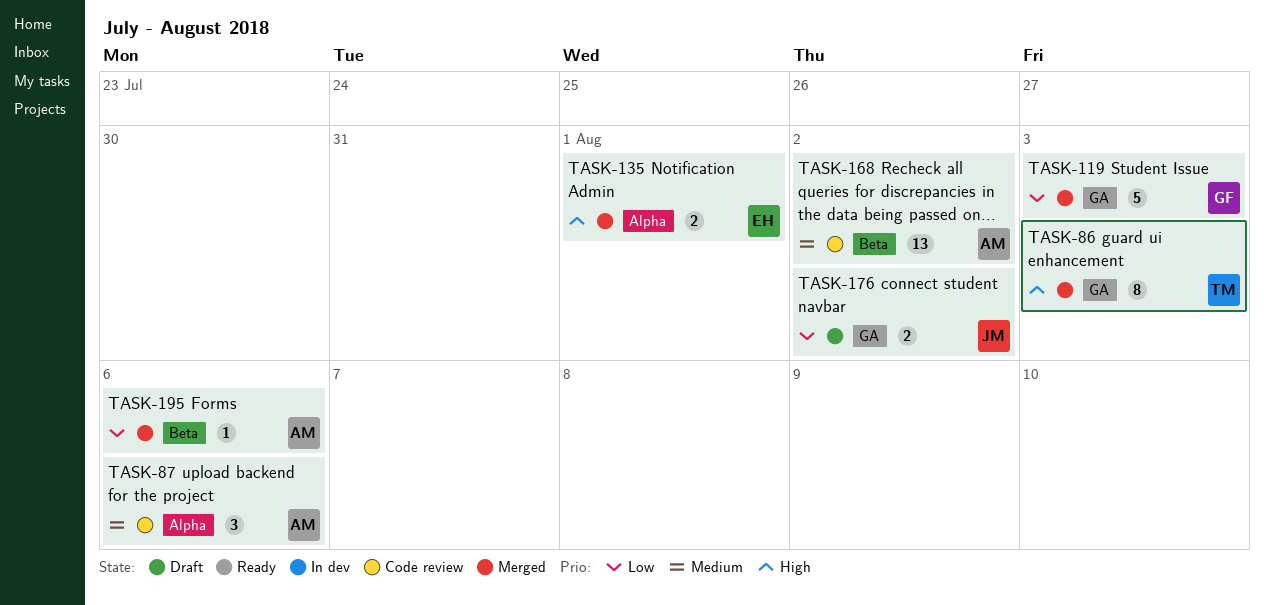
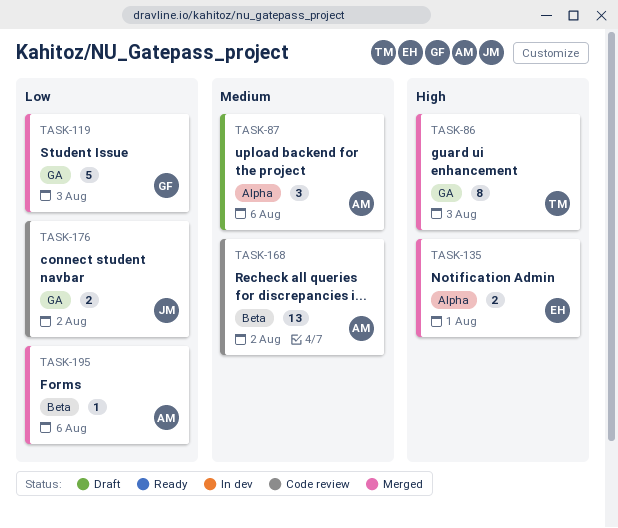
TASK-87, status: Code review -> Draft
TASK-176, status: Draft -> Code review

